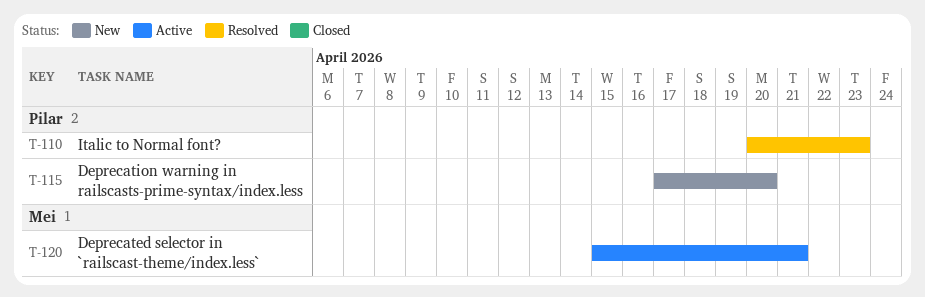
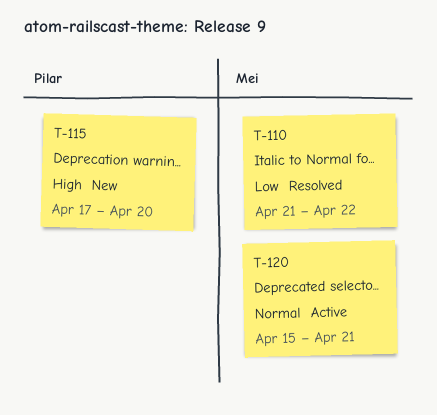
T-110, owner: Pilar -> Mei
T-110, start: Apr 20 -> Apr 21
T-110, due: Apr 23 -> Apr 22

